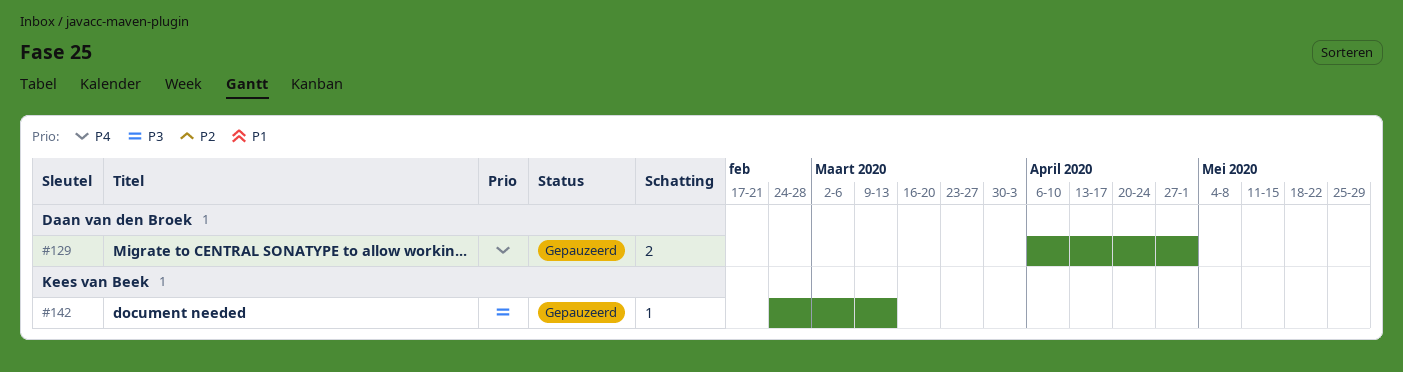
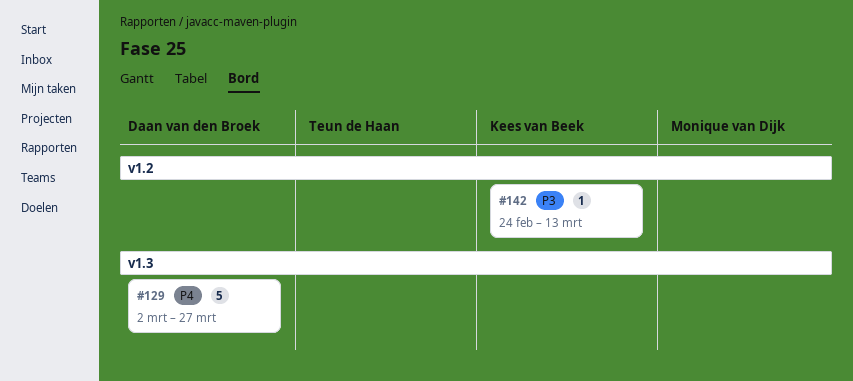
#129, estimate: 2 -> 5
#129, start: Apr 6 -> Mar 2
#129, due: May 1 -> Mar 27

